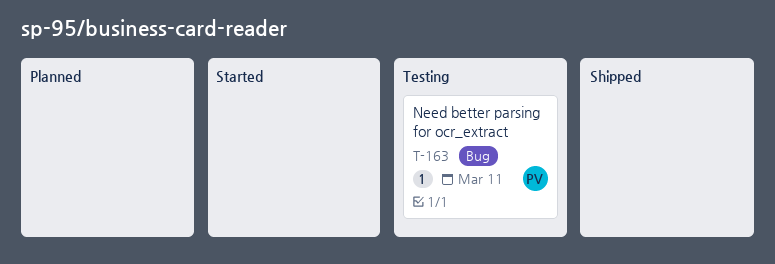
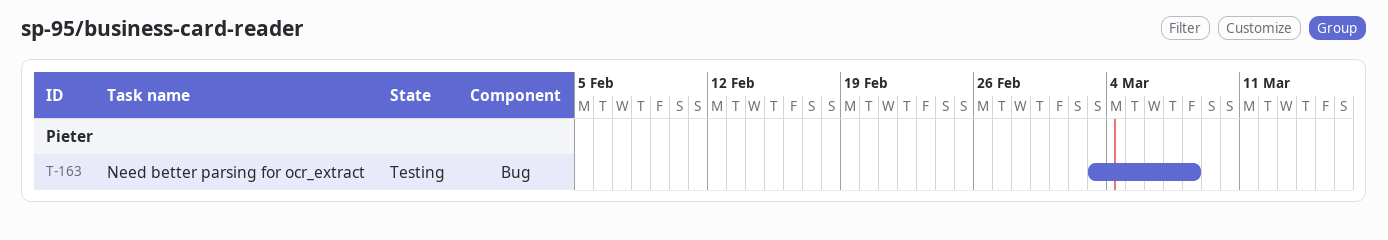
T-163, due: Mar 11 -> Mar 8

